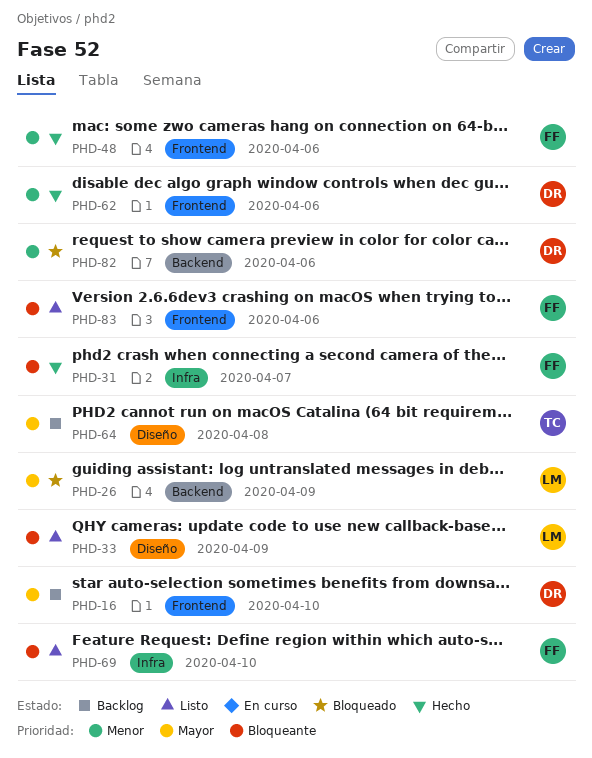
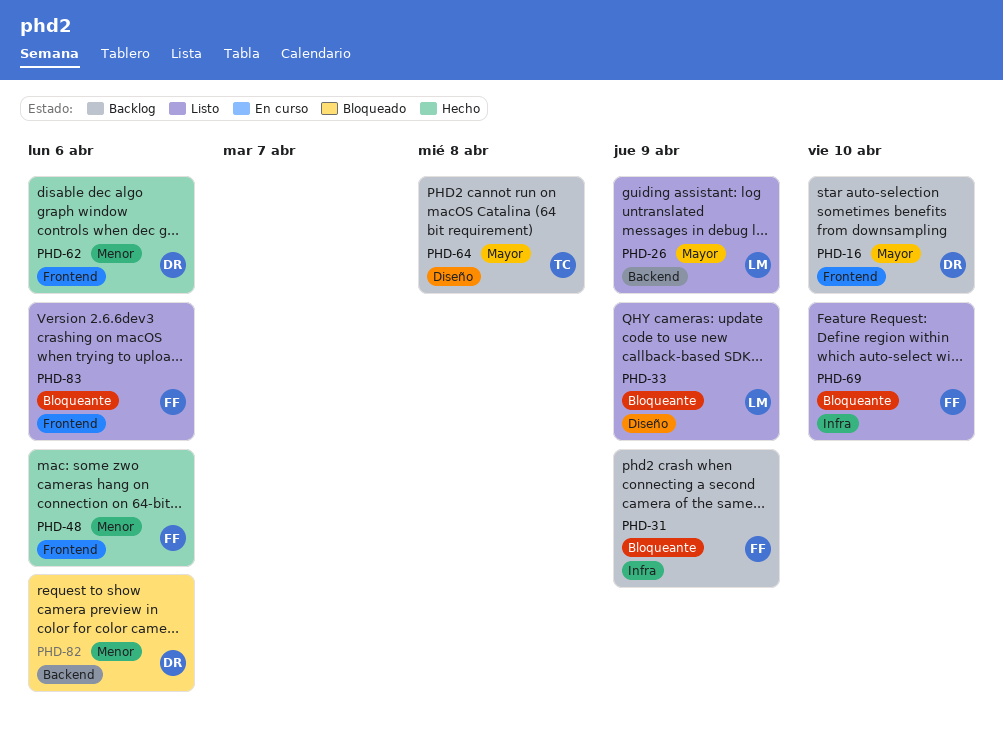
PHD-26, status: Bloqueado -> Listo
PHD-31, status: Hecho -> Backlog
PHD-31, due: Apr 7 -> Apr 9

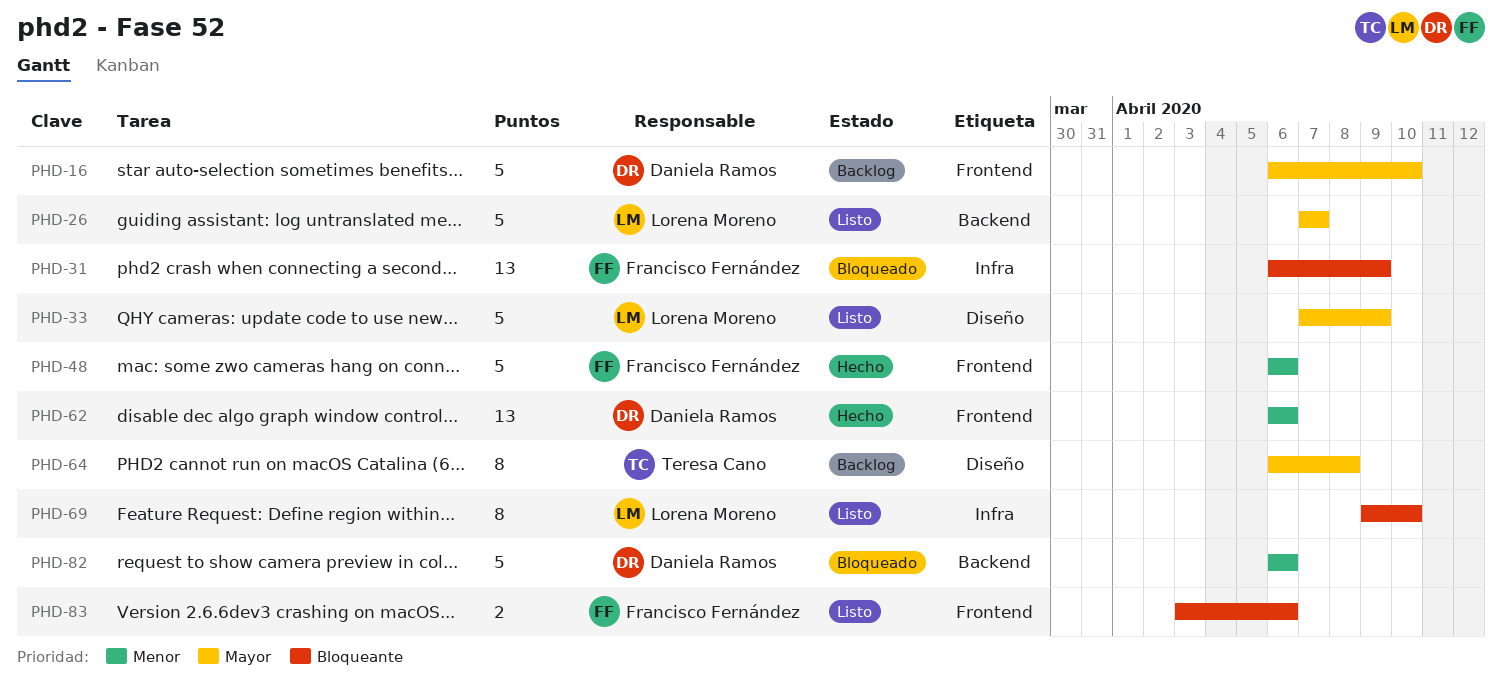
PHD-26, due: Apr 9 -> Apr 7
PHD-31, status: Backlog -> Bloqueado
PHD-33, priority: Bloqueante -> Mayor
PHD-69, owner: Francisco Fernández -> Lorena Moreno

